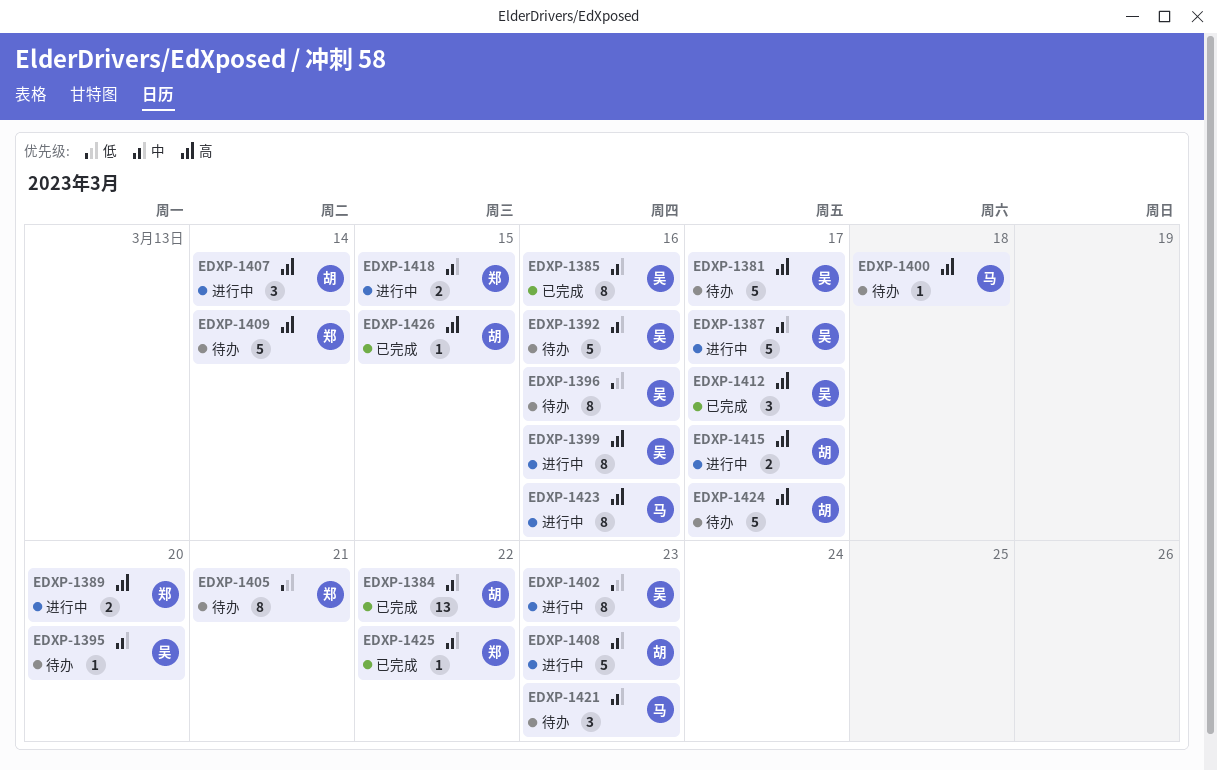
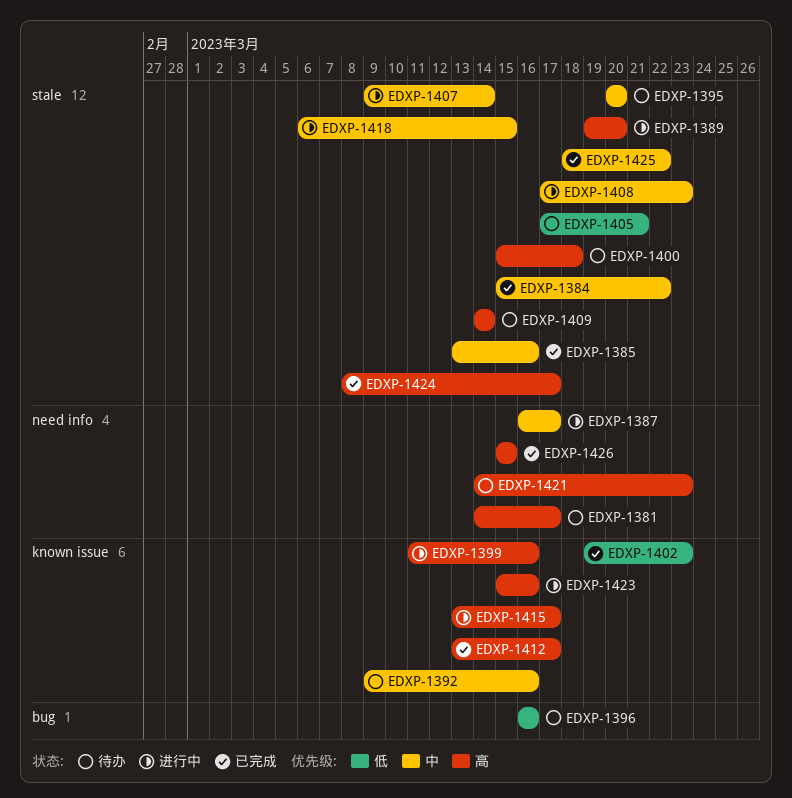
EDXP-1402, status: 进行中 -> 已完成
EDXP-1407, priority: 高 -> 中
EDXP-1421, priority: 中 -> 高
EDXP-1424, status: 待办 -> 已完成

